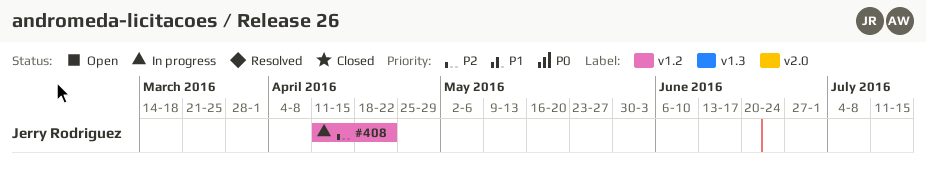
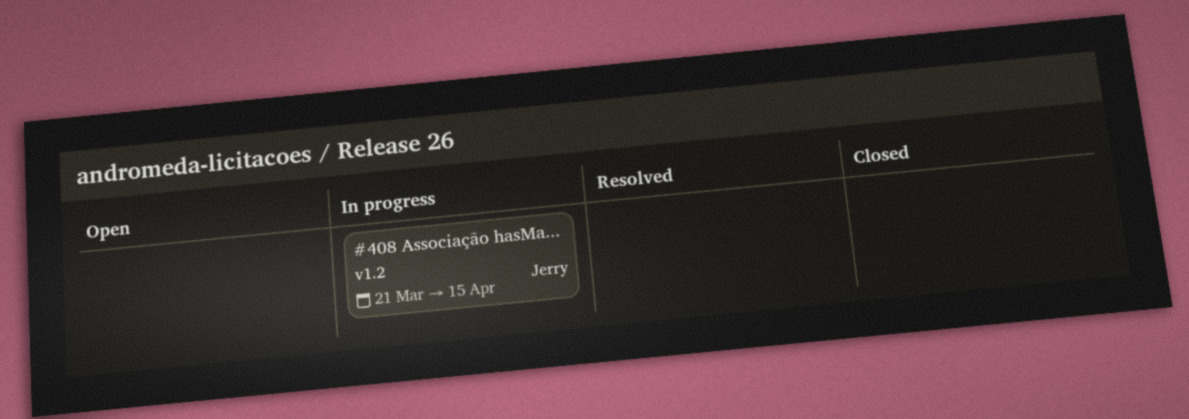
#408, start: Apr 11 -> Mar 21
#408, due: Apr 22 -> Apr 15

